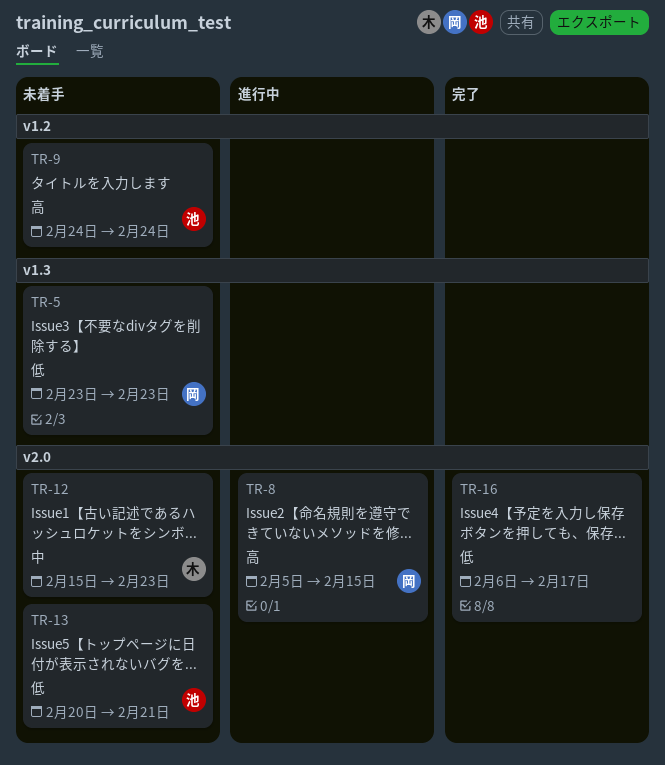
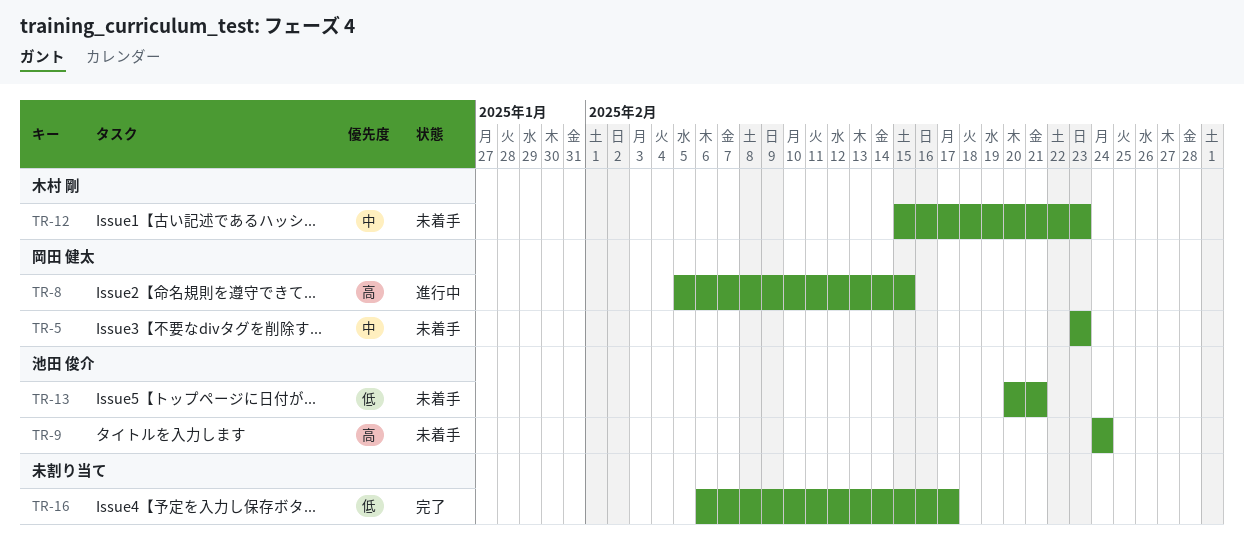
TR-5, priority: 低 -> 中

